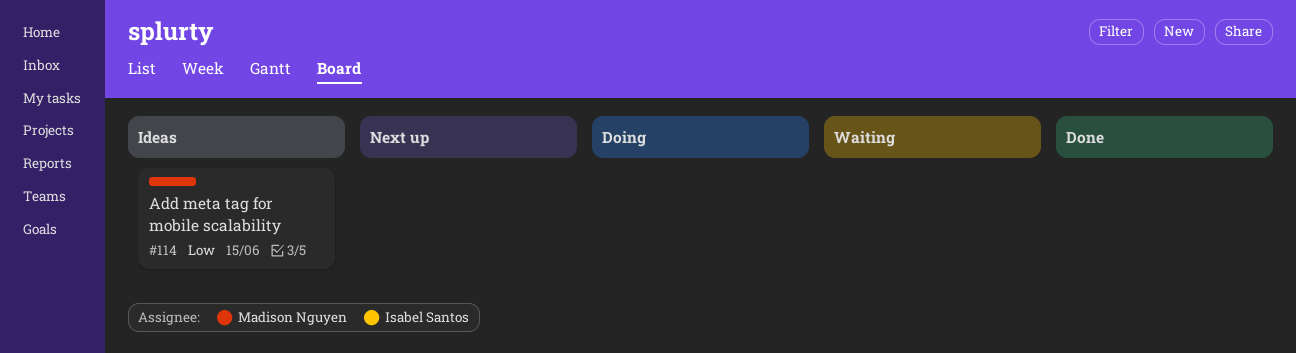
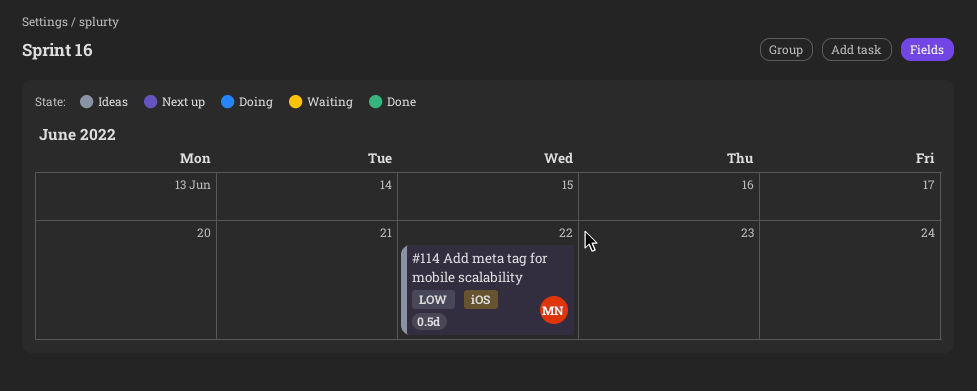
#114, due: Jun 15 -> Jun 22

